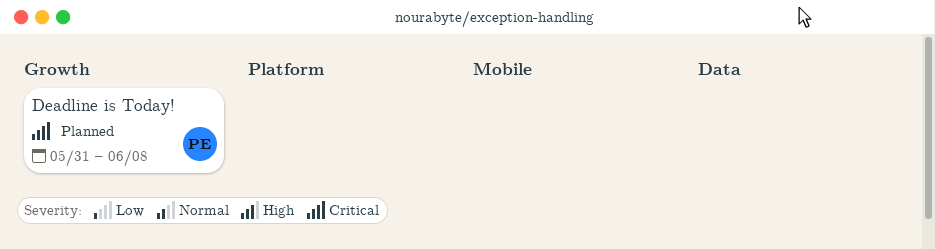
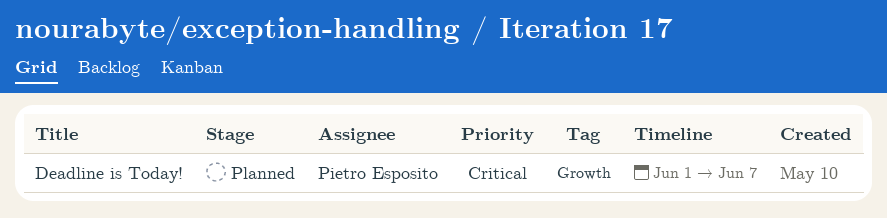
Deadline is Today!, start: May 31 -> Jun 1
Deadline is Today!, due: Jun 8 -> Jun 7

